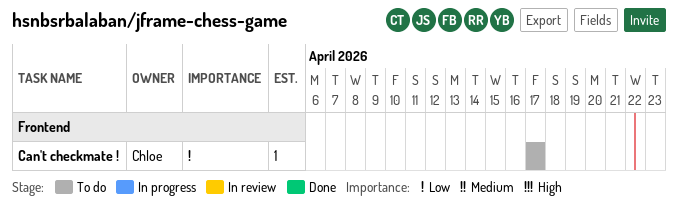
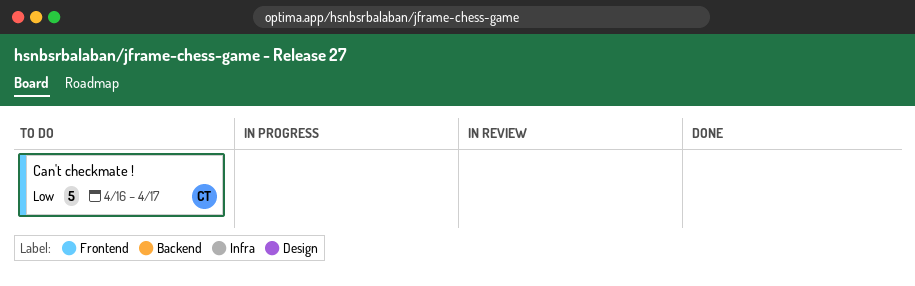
Can't checkmate !, estimate: 1 -> 5
Can't checkmate !, start: Apr 17 -> Apr 16

